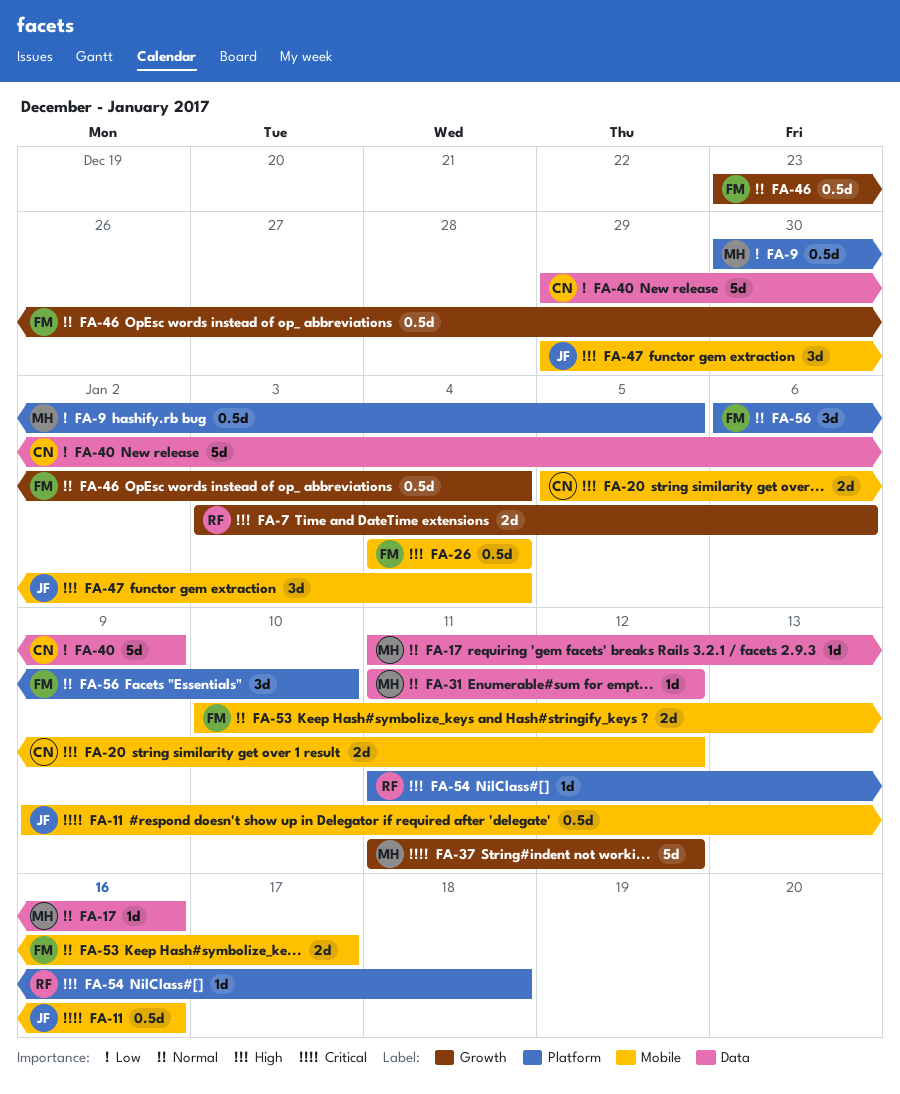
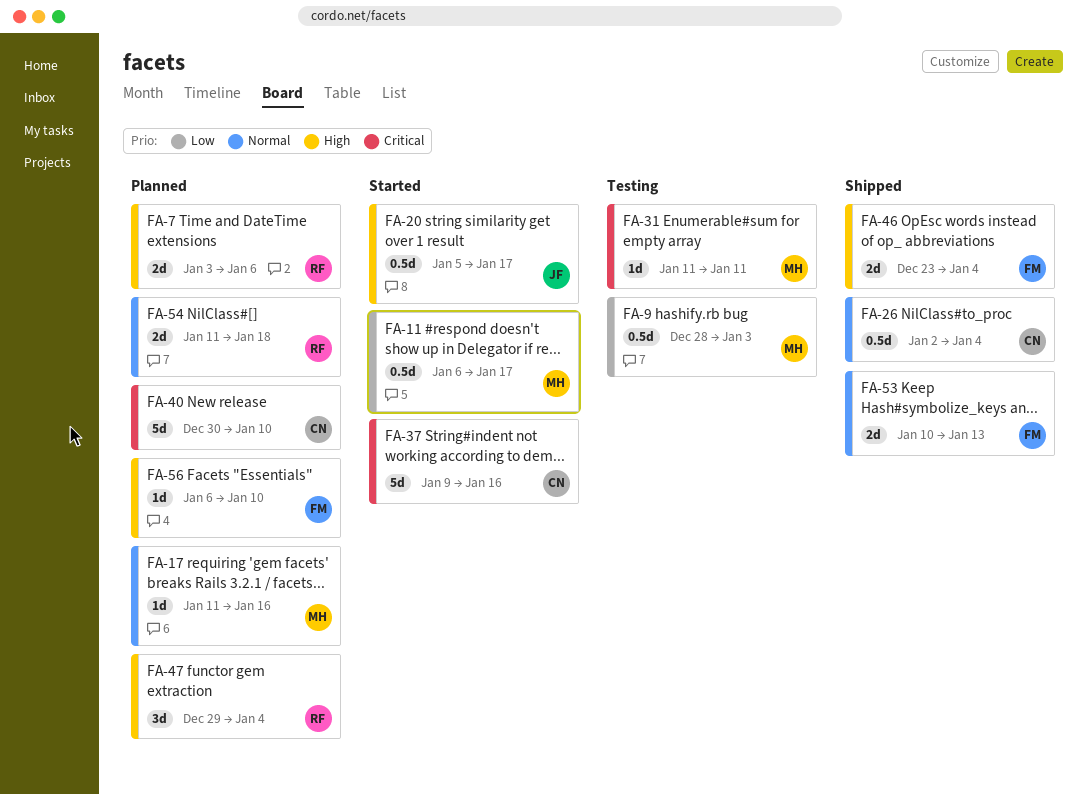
FA-9, start: Dec 30 -> Dec 28
FA-9, due: Jan 5 -> Jan 3
FA-11, owner: JF -> MH
FA-11, priority: Critical -> Low
FA-11, start: Jan 9 -> Jan 6
FA-11, due: Jan 16 -> Jan 17
FA-20, owner: CN -> JF
FA-20, estimate: 2d -> 0.5d
FA-20, due: Jan 12 -> Jan 17
FA-26, owner: FM -> CN
FA-26, priority: High -> Normal
FA-26, start: Jan 4 -> Jan 2
FA-31, priority: Normal -> Critical
FA-31, due: Jan 12 -> Jan 11
FA-37, owner: MH -> CN
FA-37, start: Jan 11 -> Jan 9
FA-37, due: Jan 12 -> Jan 16
FA-40, priority: Low -> Critical
FA-40, start: Dec 29 -> Dec 30
FA-40, due: Jan 9 -> Jan 10
FA-46, priority: Normal -> High
FA-46, estimate: 0.5d -> 2d
FA-47, owner: JF -> RF
FA-53, due: Jan 17 -> Jan 13
FA-54, priority: High -> Normal
FA-54, estimate: 1d -> 2d
FA-56, priority: Normal -> High
FA-56, estimate: 3d -> 1d

